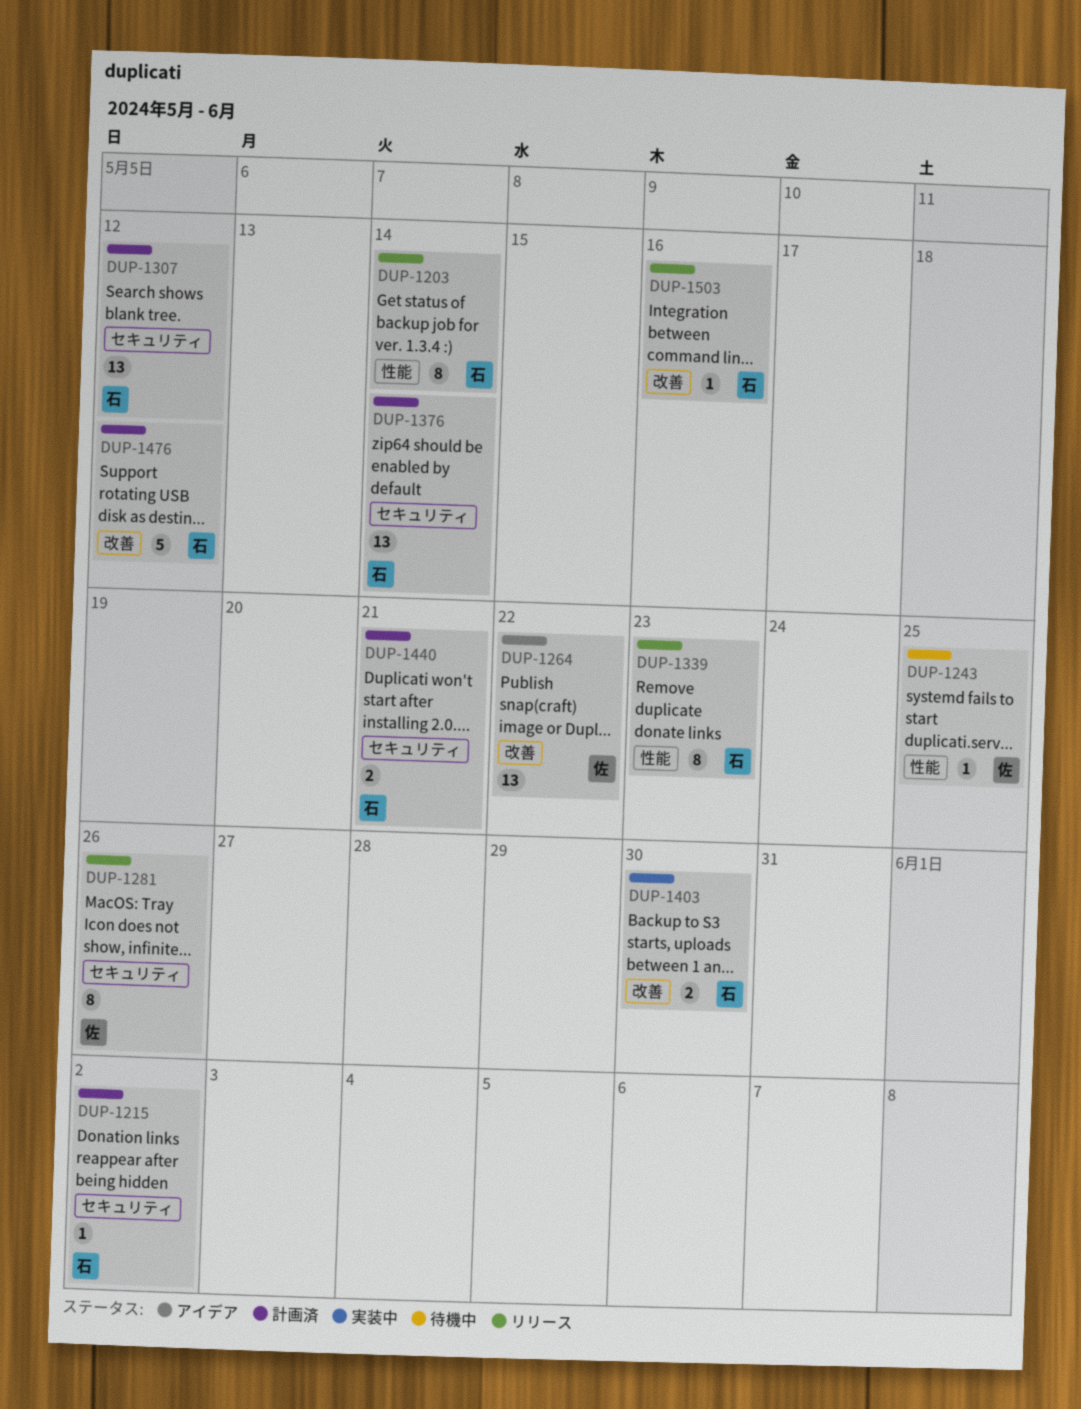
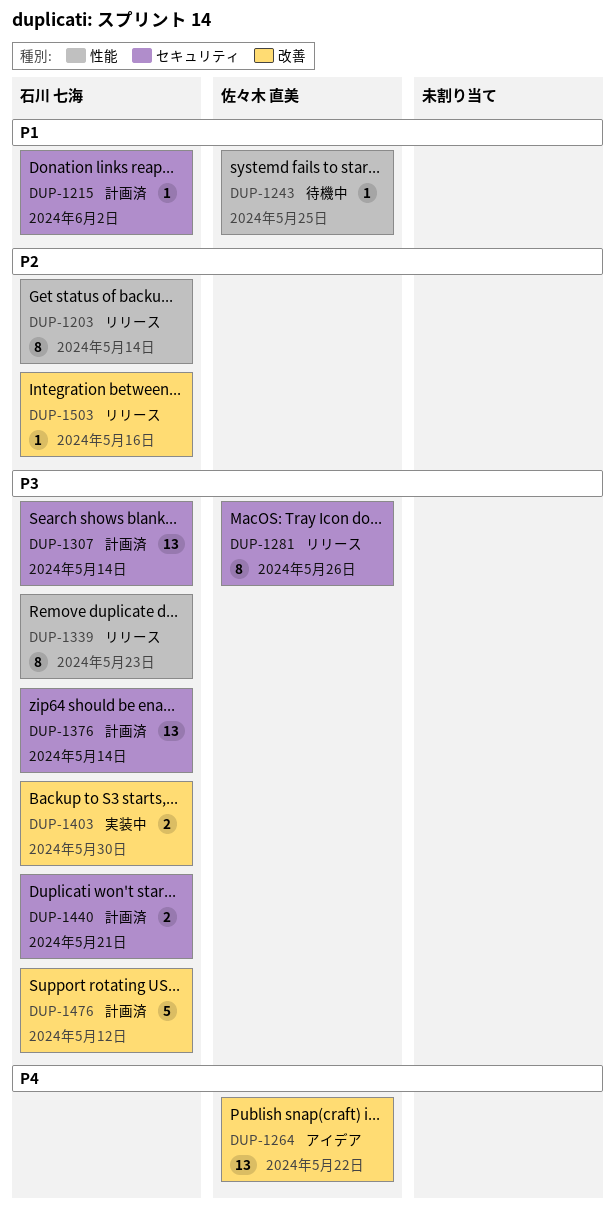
DUP-1307, due: May 12 -> May 14

